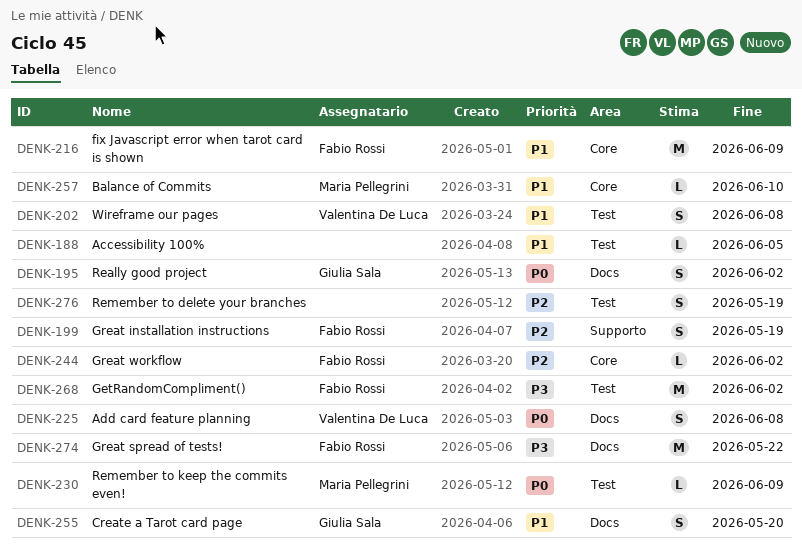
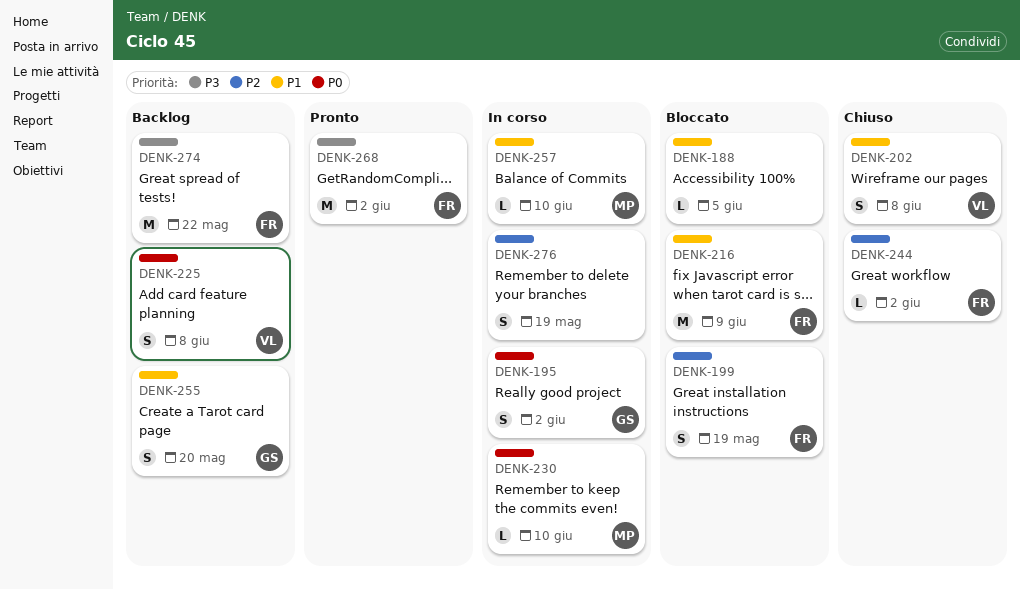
DENK-230, due: Jun 9 -> Jun 10

